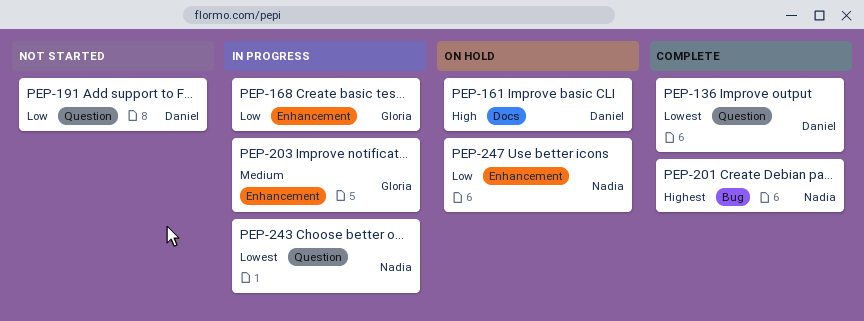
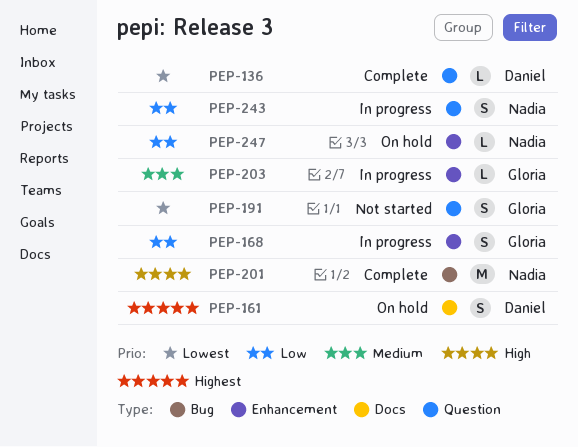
PEP-161, priority: High -> Highest
PEP-191, owner: Daniel -> Gloria
PEP-191, priority: Low -> Lowest
PEP-201, priority: Highest -> High
PEP-243, priority: Lowest -> Low

